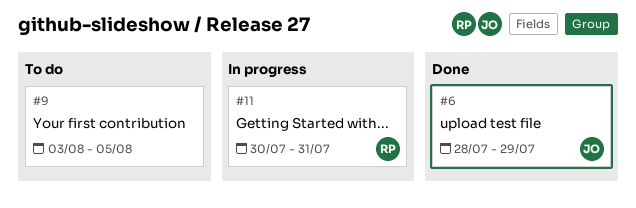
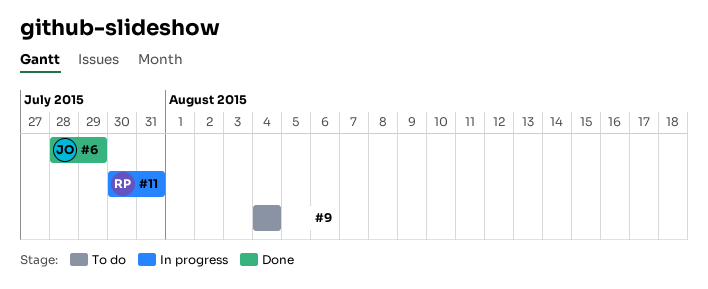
#9, start: Aug 3 -> Aug 4
#9, due: Aug 5 -> Aug 4

